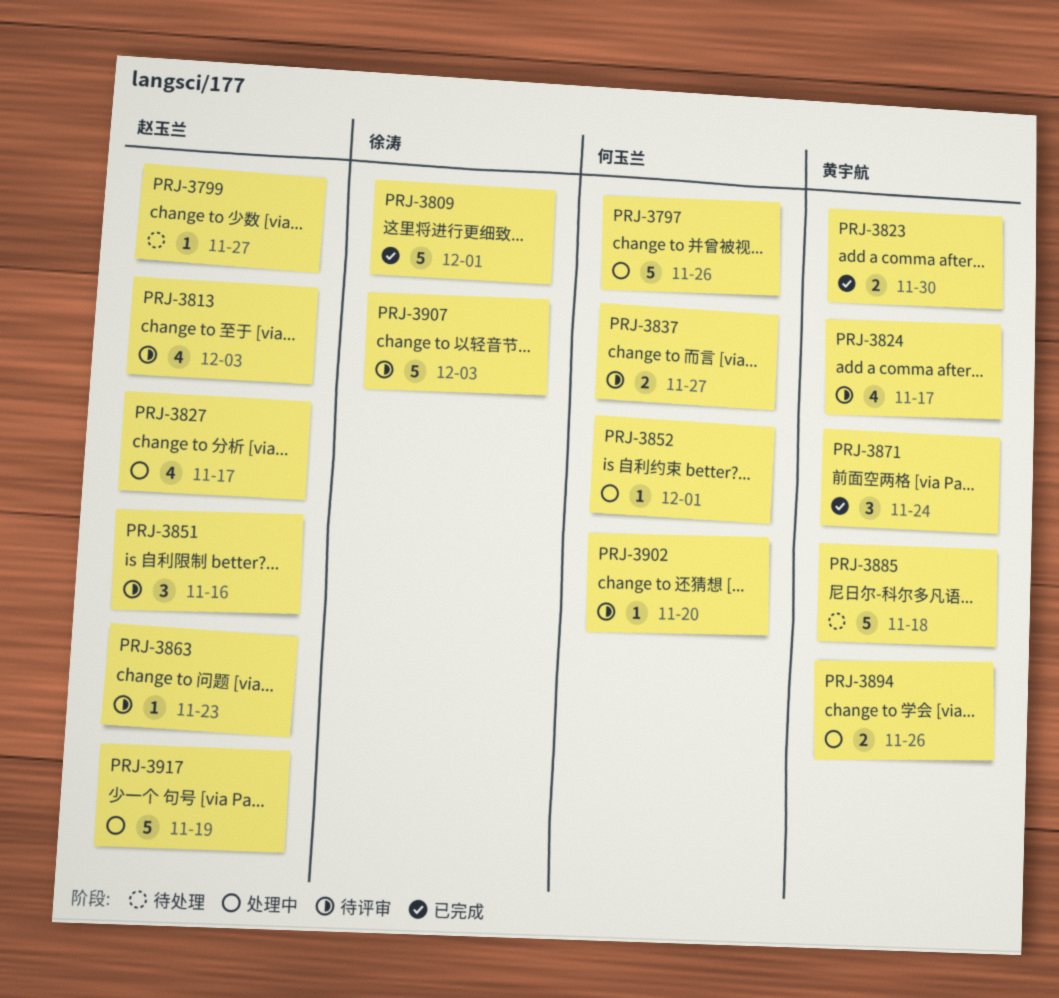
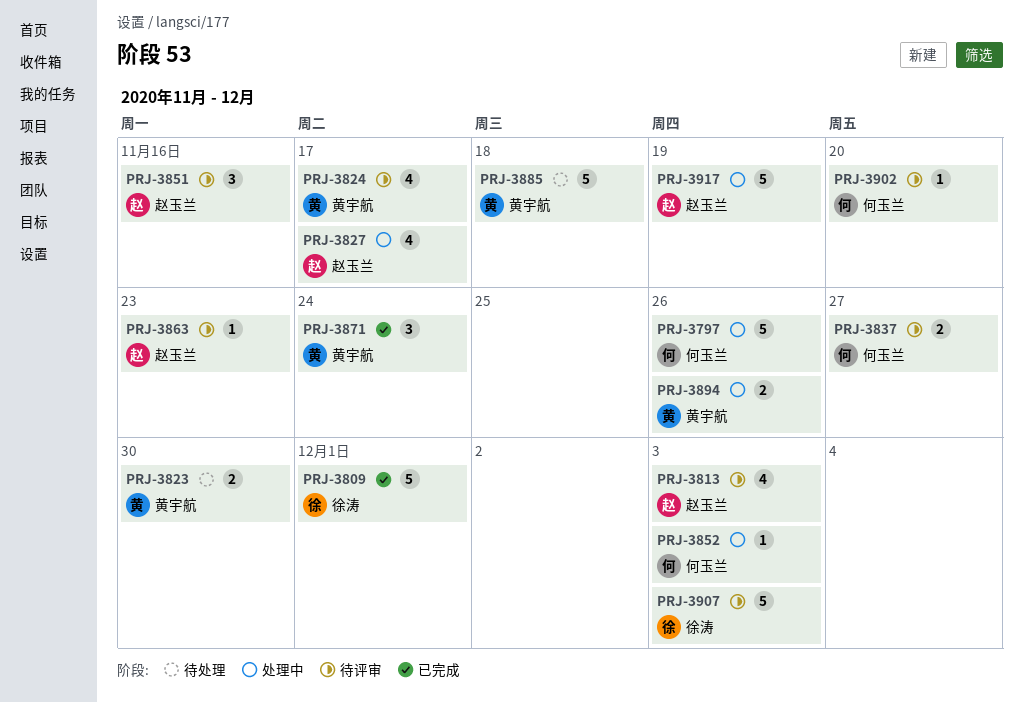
PRJ-3799: present -> none
PRJ-3823, status: 已完成 -> 待处理
PRJ-3852, due: Dec 1 -> Dec 3

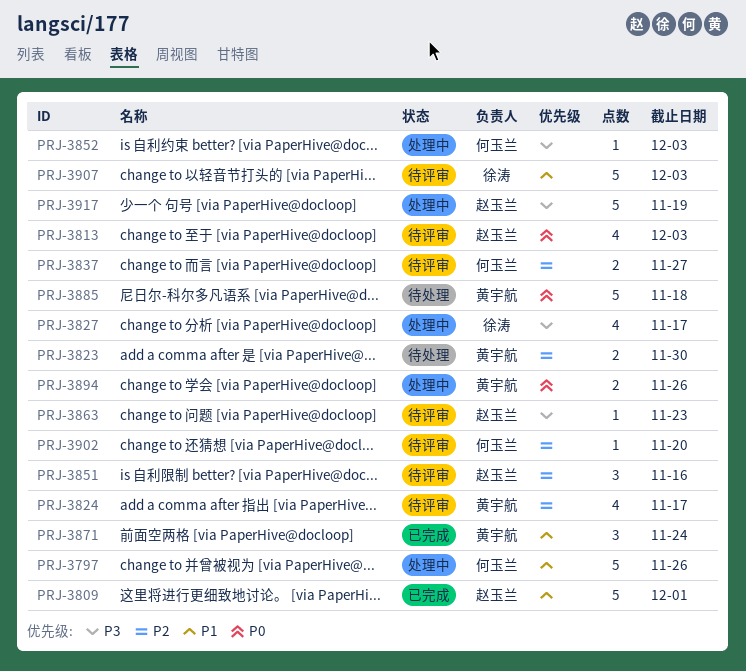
PRJ-3809, owner: 徐涛 -> 赵玉兰
PRJ-3827, owner: 赵玉兰 -> 徐涛

